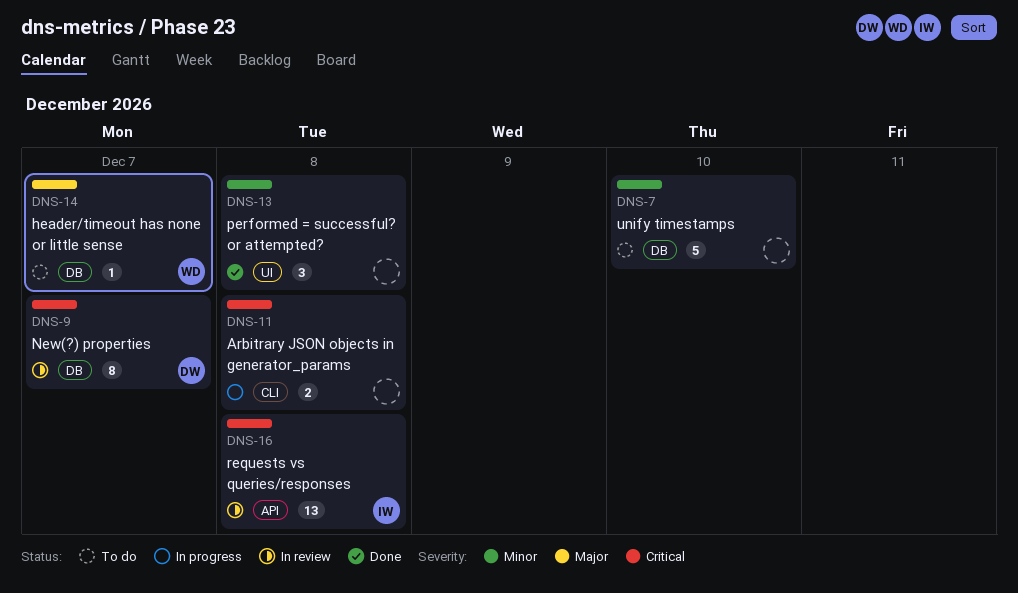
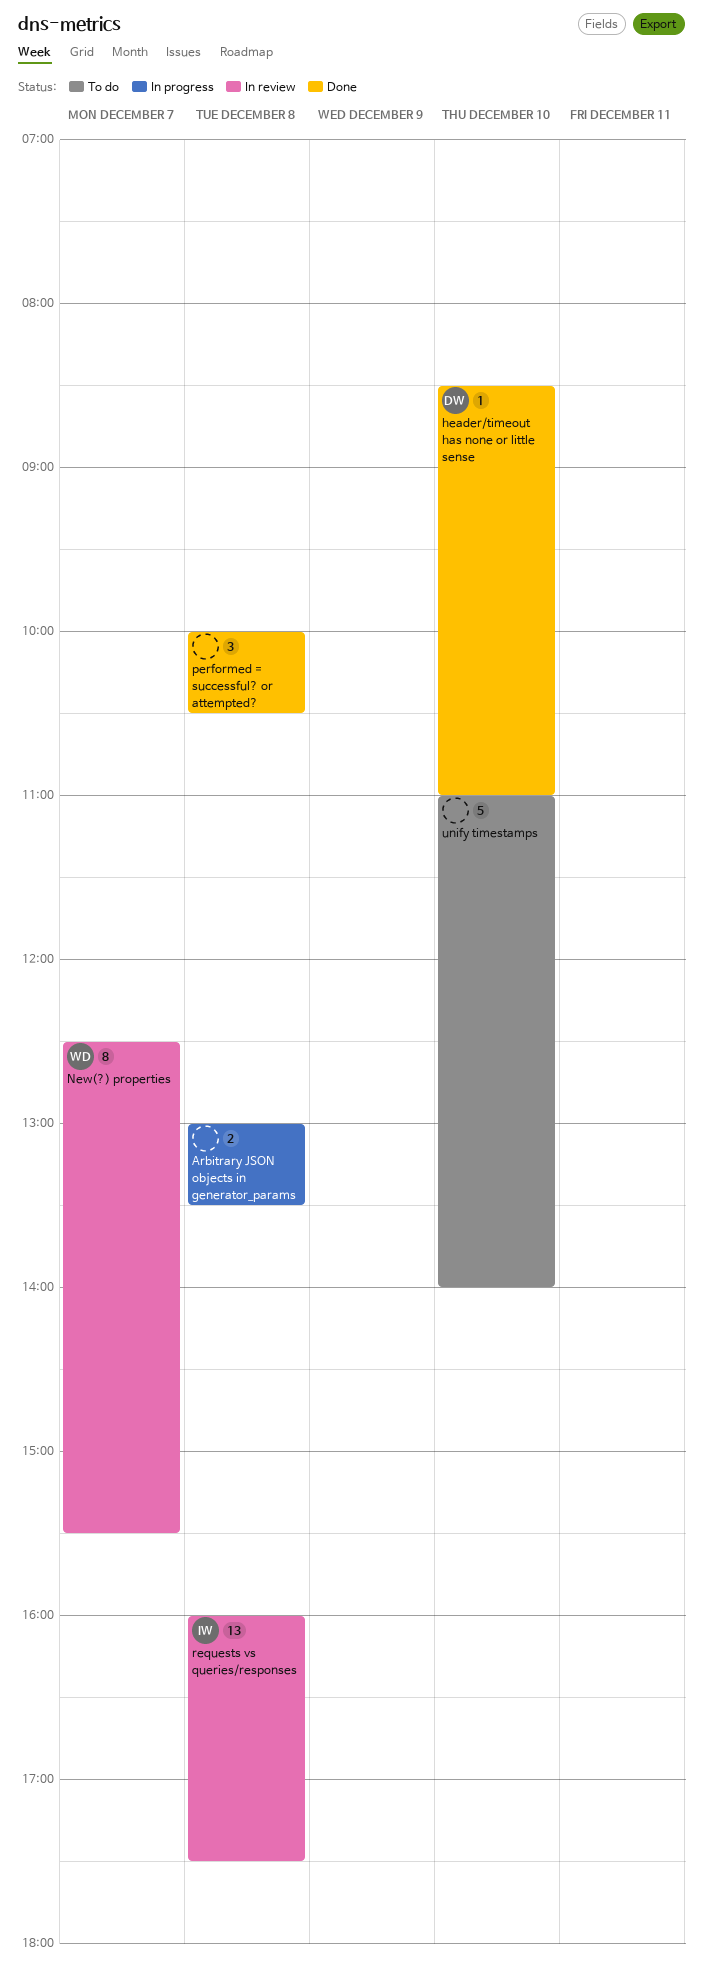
header/timeout has none or little sense, status: To do -> Done
header/timeout has none or little sense, owner: WD -> DW
header/timeout has none or little sense, day: Dec 7 -> Dec 10
New(?) properties, owner: DW -> WD

